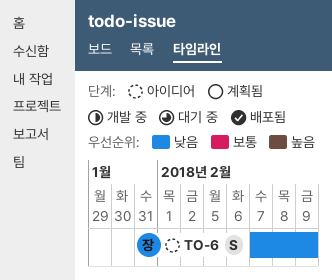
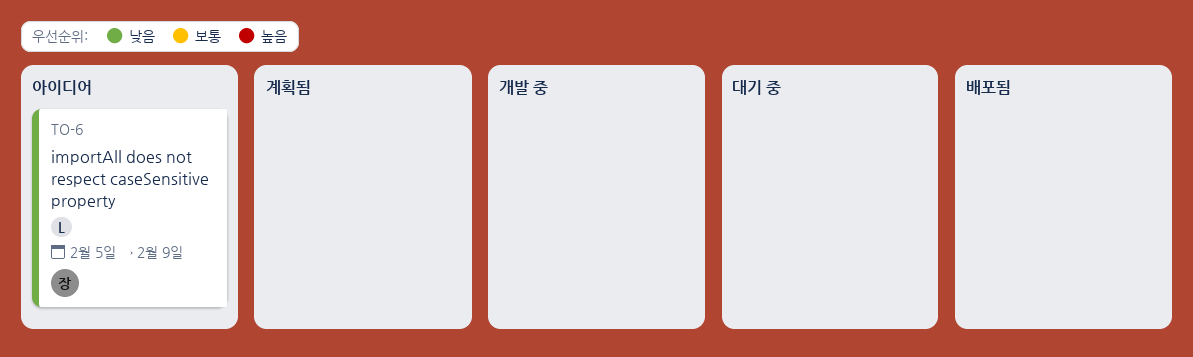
TO-6, estimate: S -> L
TO-6, start: Feb 7 -> Feb 5

